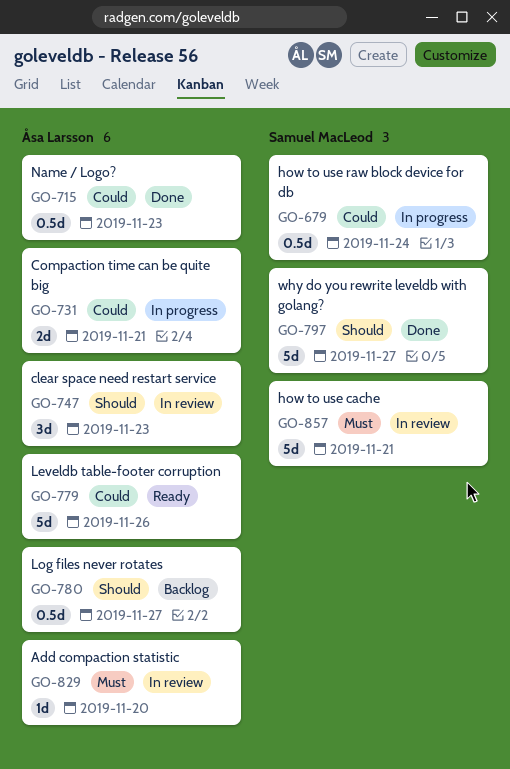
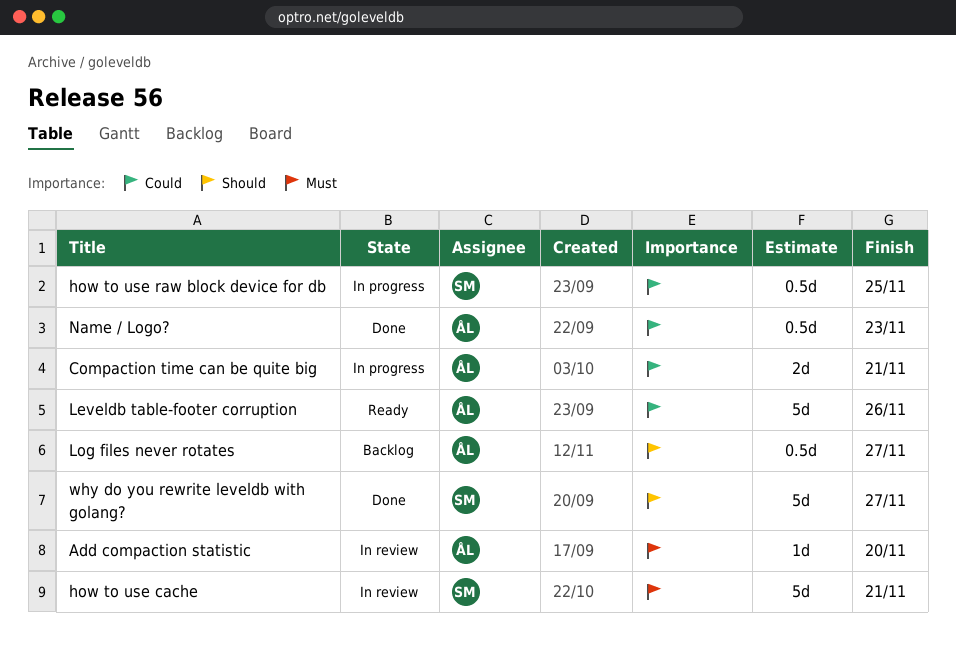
clear space need restart service: present -> none
how to use raw block device for db, due: Nov 24 -> Nov 25

